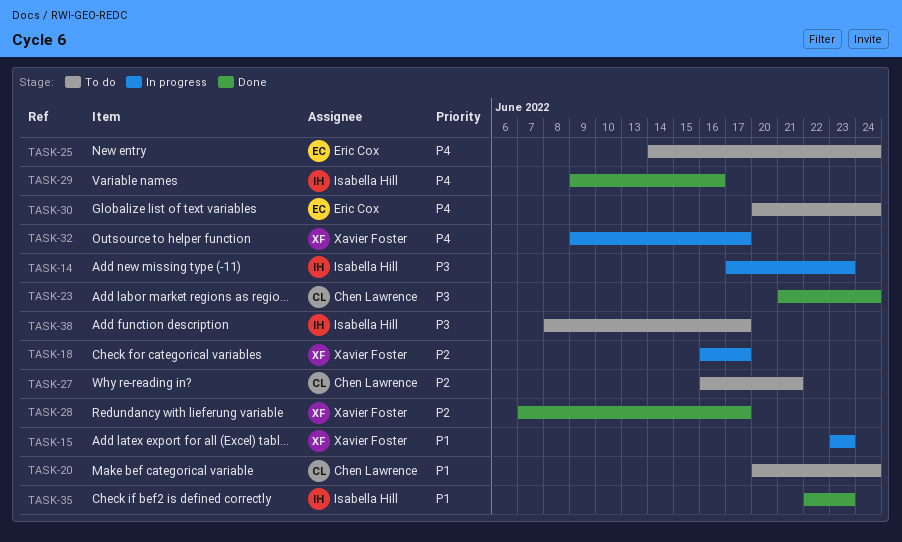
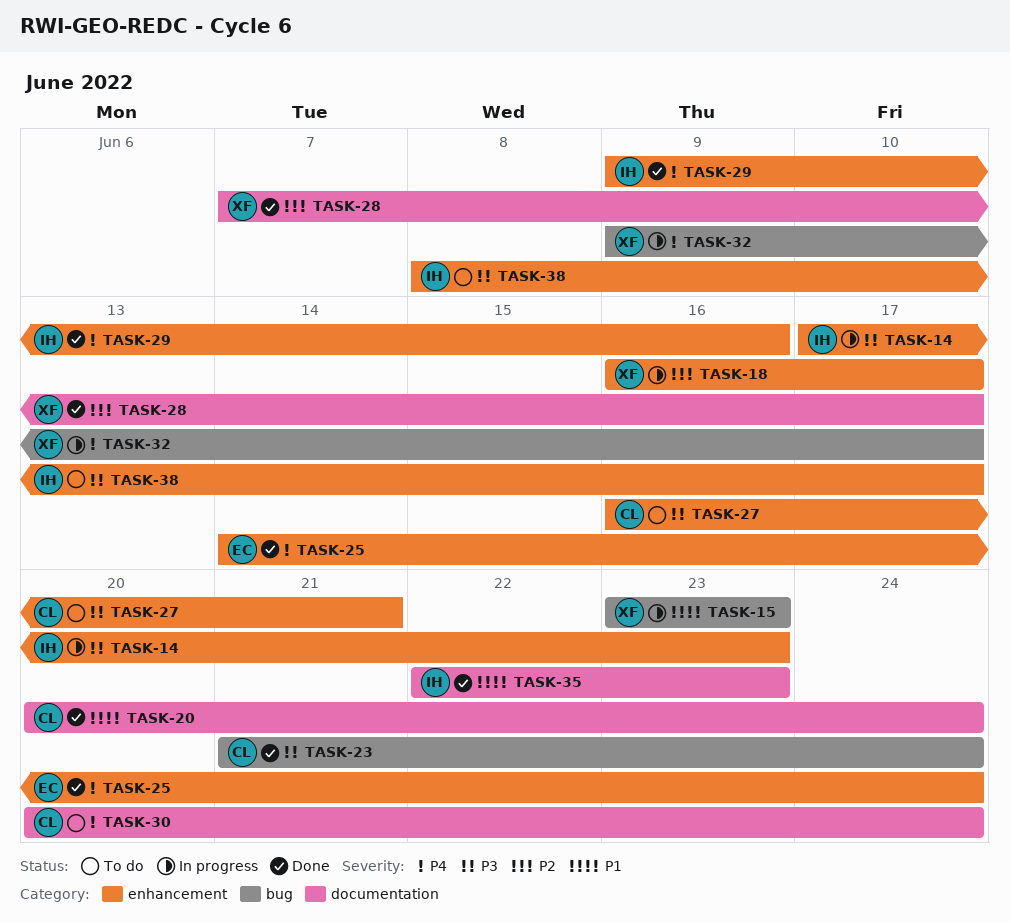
TASK-20, status: To do -> Done
TASK-25, status: To do -> Done
TASK-27, priority: P2 -> P3
TASK-30, owner: Eric Cox -> Chen Lawrence

